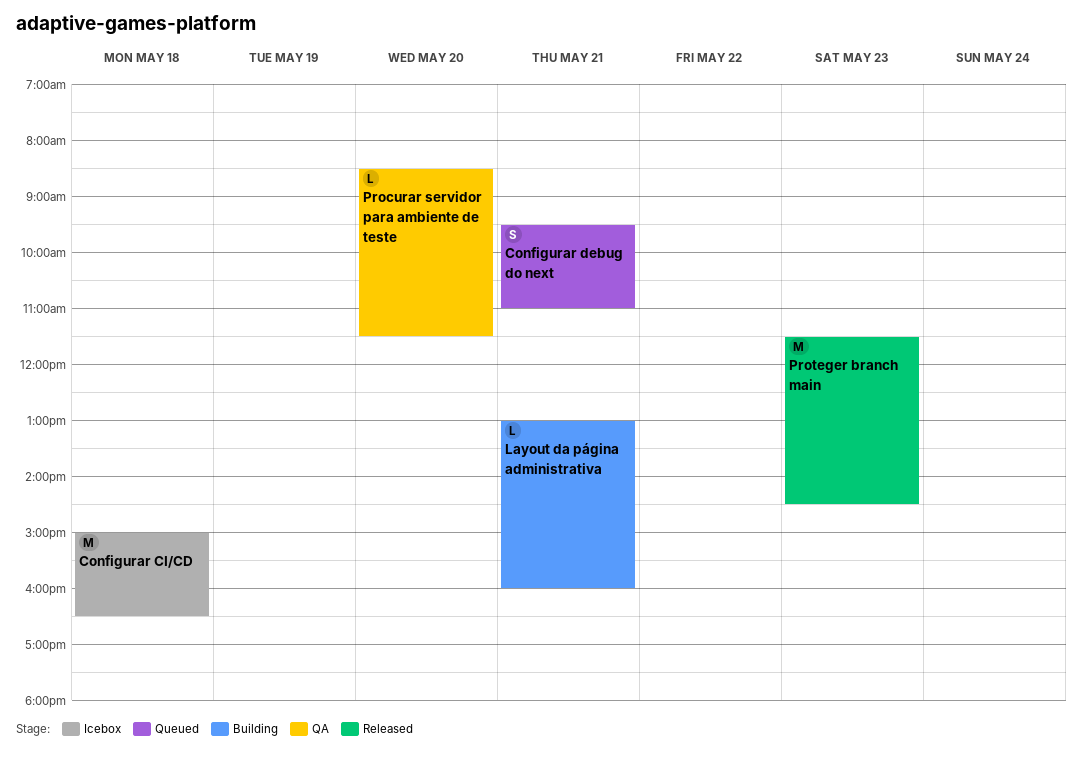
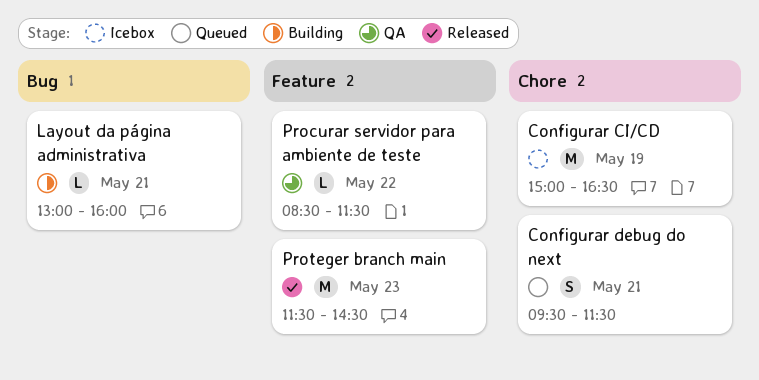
Configurar CI/CD, day: May 18 -> May 19
Configurar debug do next, ends: 11:00 -> 11:30
Procurar servidor para ambiente de teste, day: May 20 -> May 22

